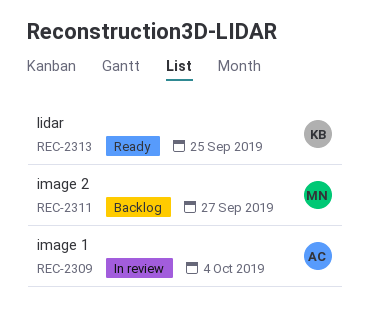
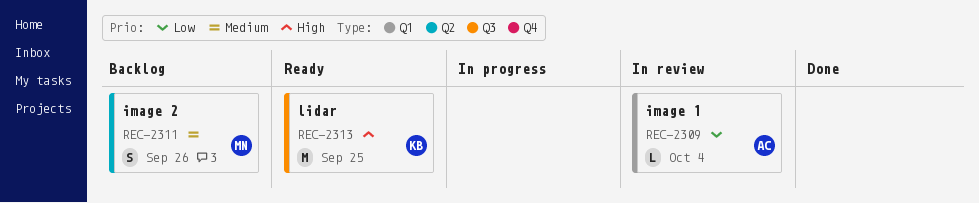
REC-2311, due: Sep 27 -> Sep 26

